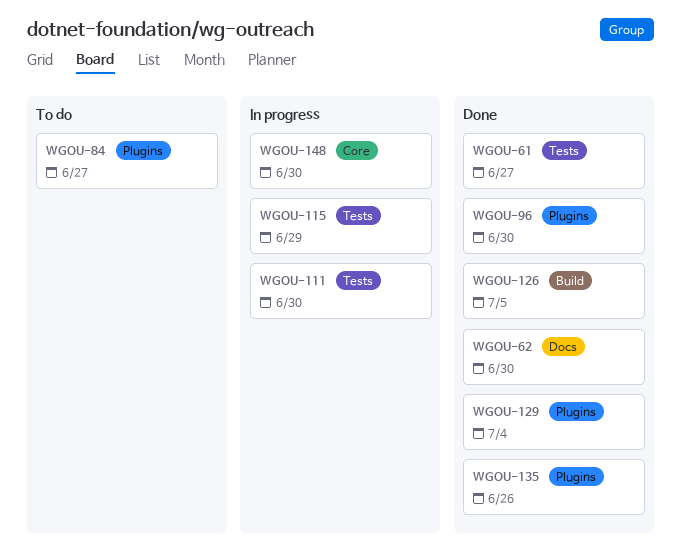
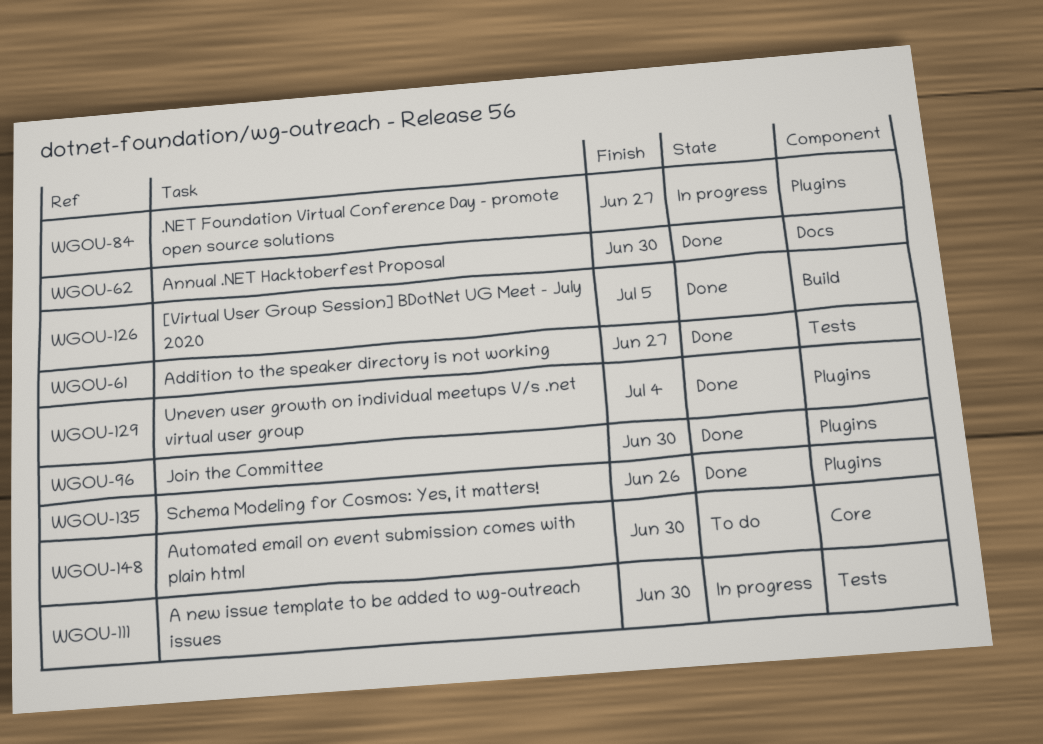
WGOU-84, status: To do -> In progress
WGOU-115: present -> none
WGOU-148, status: In progress -> To do

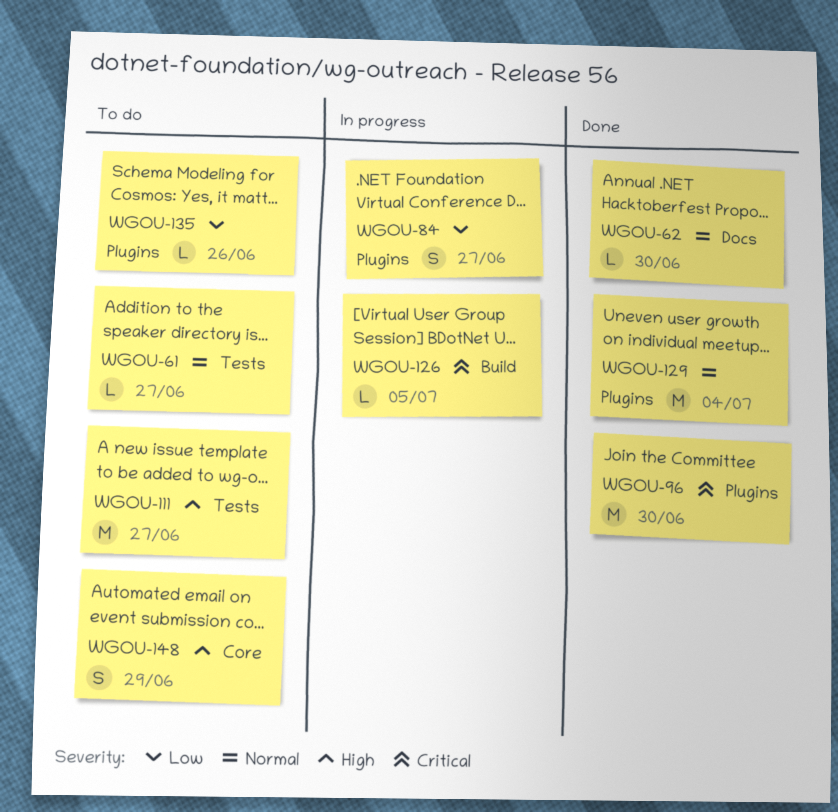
WGOU-61, status: Done -> To do
WGOU-111, status: In progress -> To do
WGOU-111, due: Jun 30 -> Jun 27
WGOU-126, status: Done -> In progress
WGOU-135, status: Done -> To do
WGOU-148, due: Jun 30 -> Jun 29

